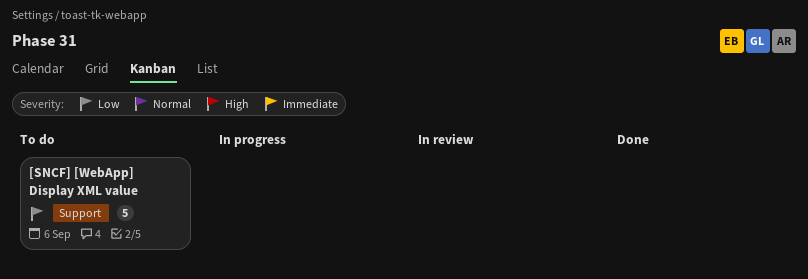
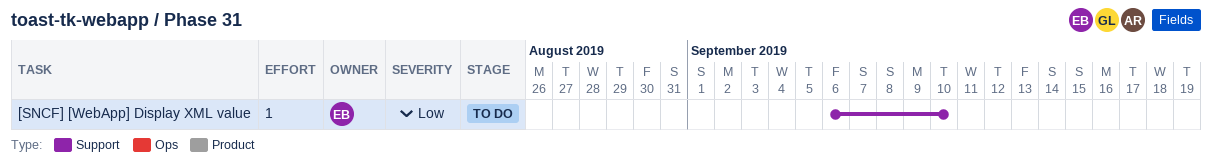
[SNCF] [WebApp] Display XML value, estimate: 5 -> 1
[SNCF] [WebApp] Display XML value, due: Sep 6 -> Sep 10

